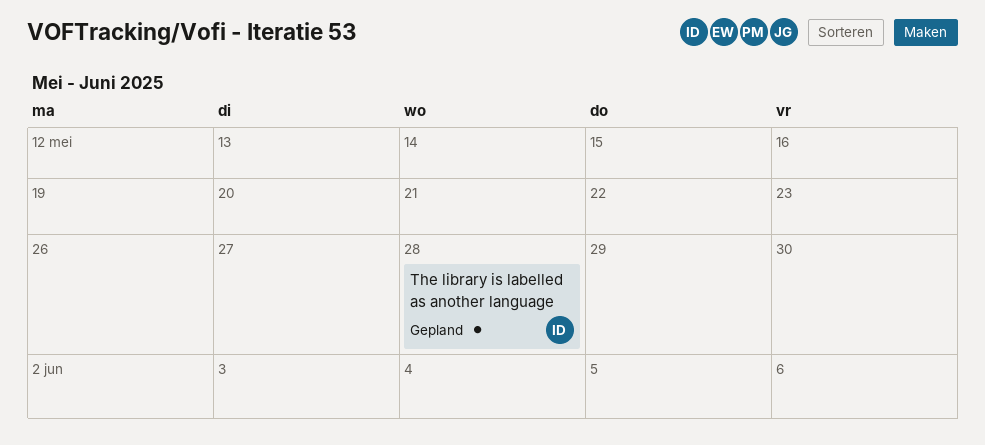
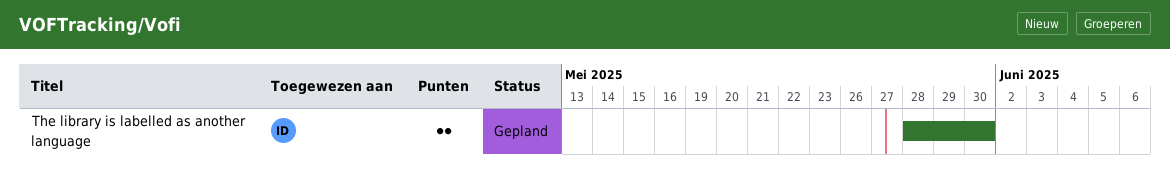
The library is labelled as another language, estimate: 1 -> 2
The library is labelled as another language, due: May 28 -> May 30

